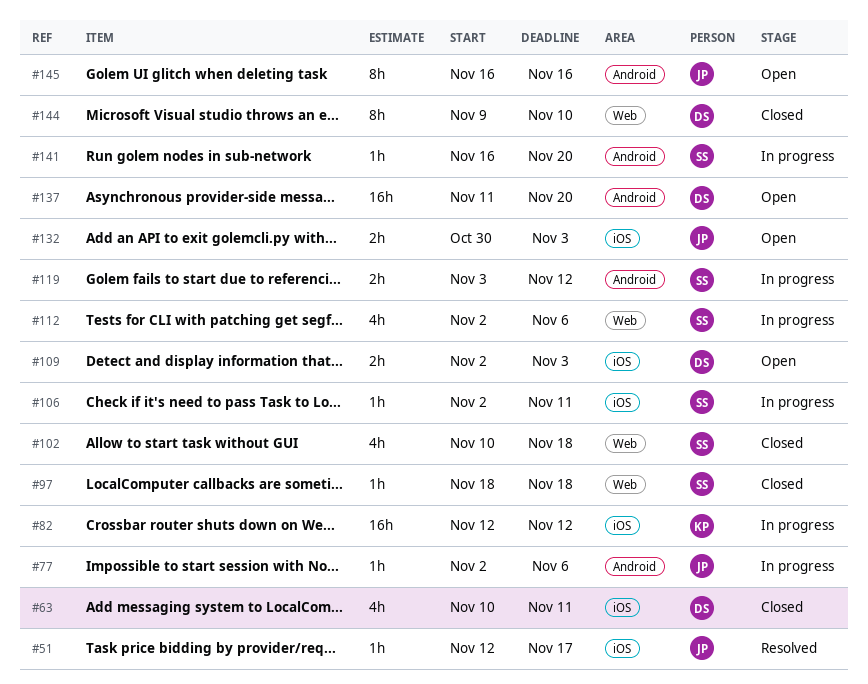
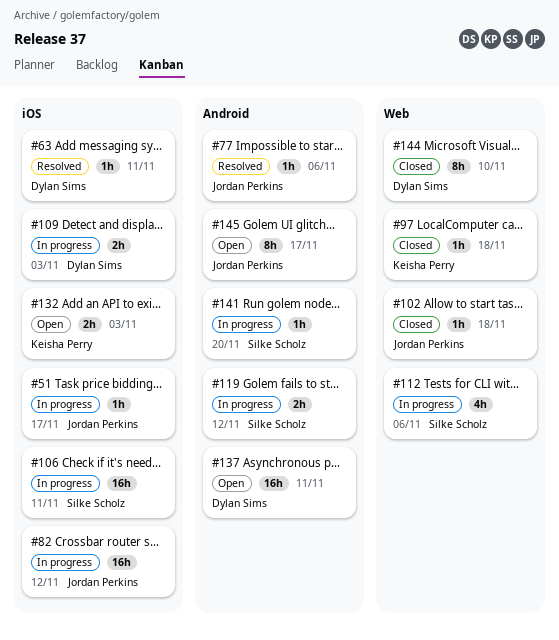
#51, status: Resolved -> In progress
#63, status: Closed -> Resolved
#63, estimate: 4h -> 1h
#77, status: In progress -> Resolved
#82, owner: Keisha Perry -> Jordan Perkins
#97, owner: Silke Scholz -> Keisha Perry
#102, owner: Silke Scholz -> Jordan Perkins
#102, estimate: 4h -> 1h
#106, estimate: 1h -> 16h
#109, status: Open -> In progress
#132, owner: Jordan Perkins -> Keisha Perry
#137, due: Nov 20 -> Nov 11
#145, due: Nov 16 -> Nov 17

